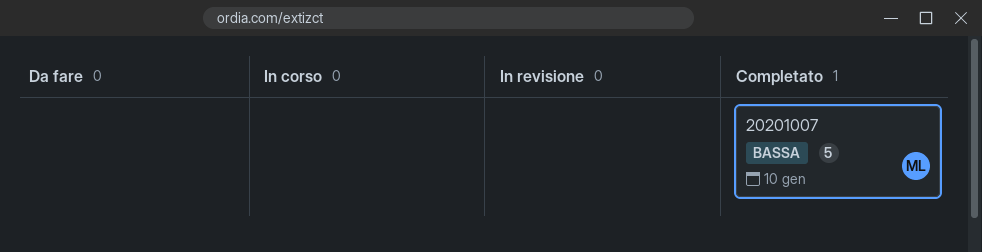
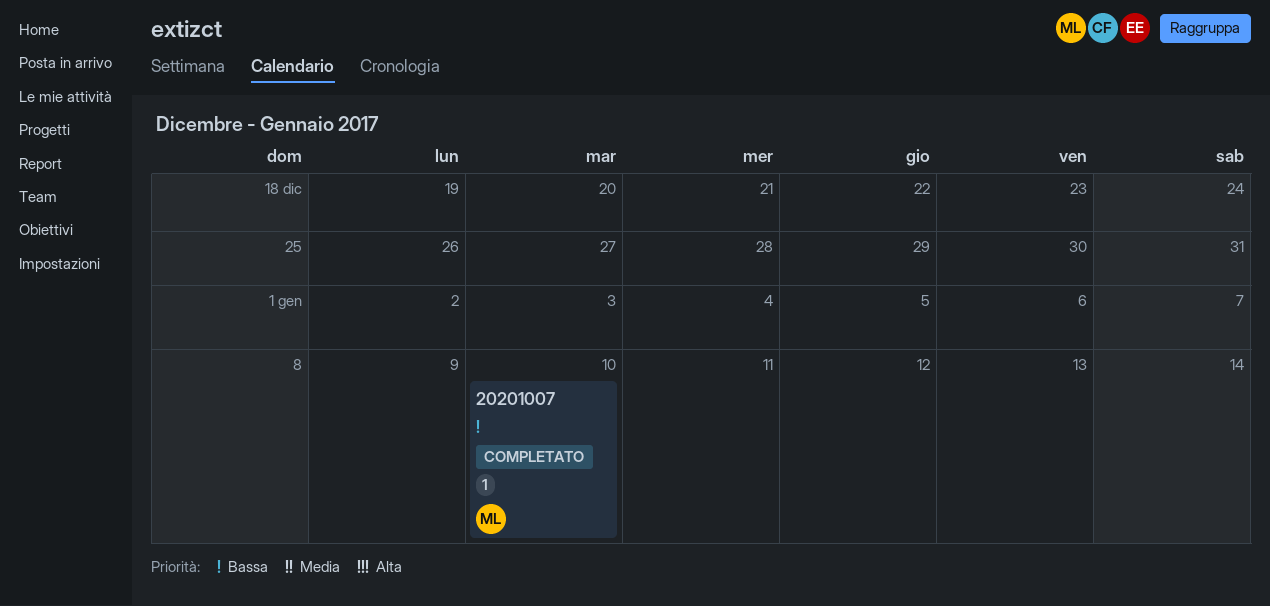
20201007, estimate: 5 -> 1

